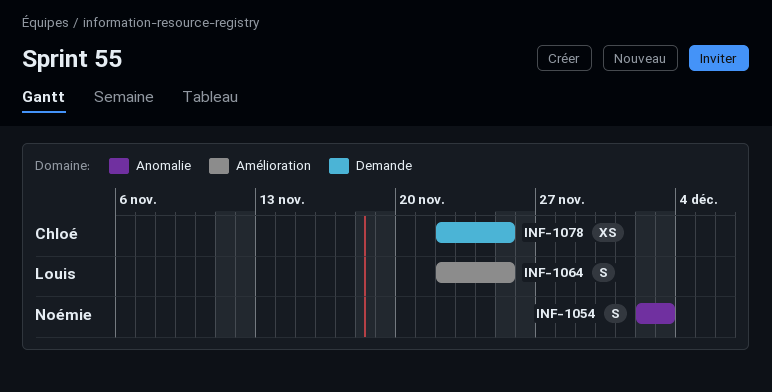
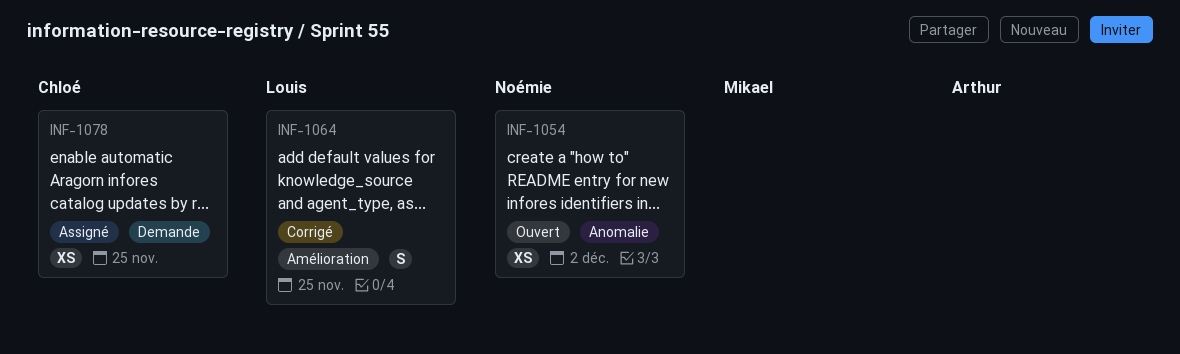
INF-1054, estimate: S -> XS
INF-1054, due: Dec 3 -> Dec 2

